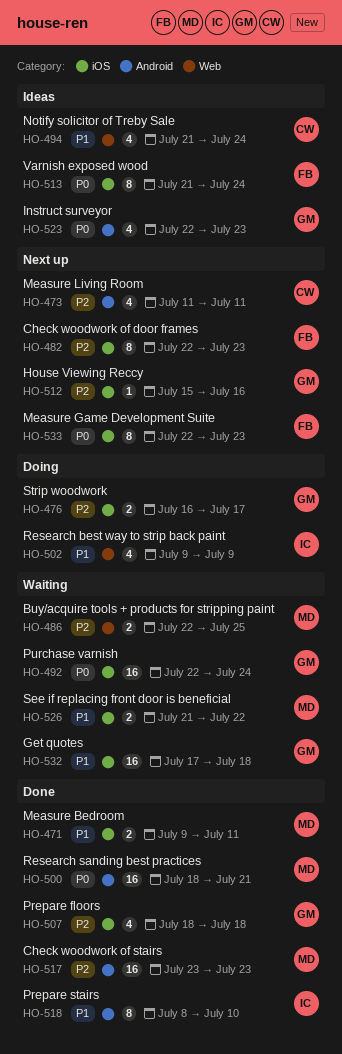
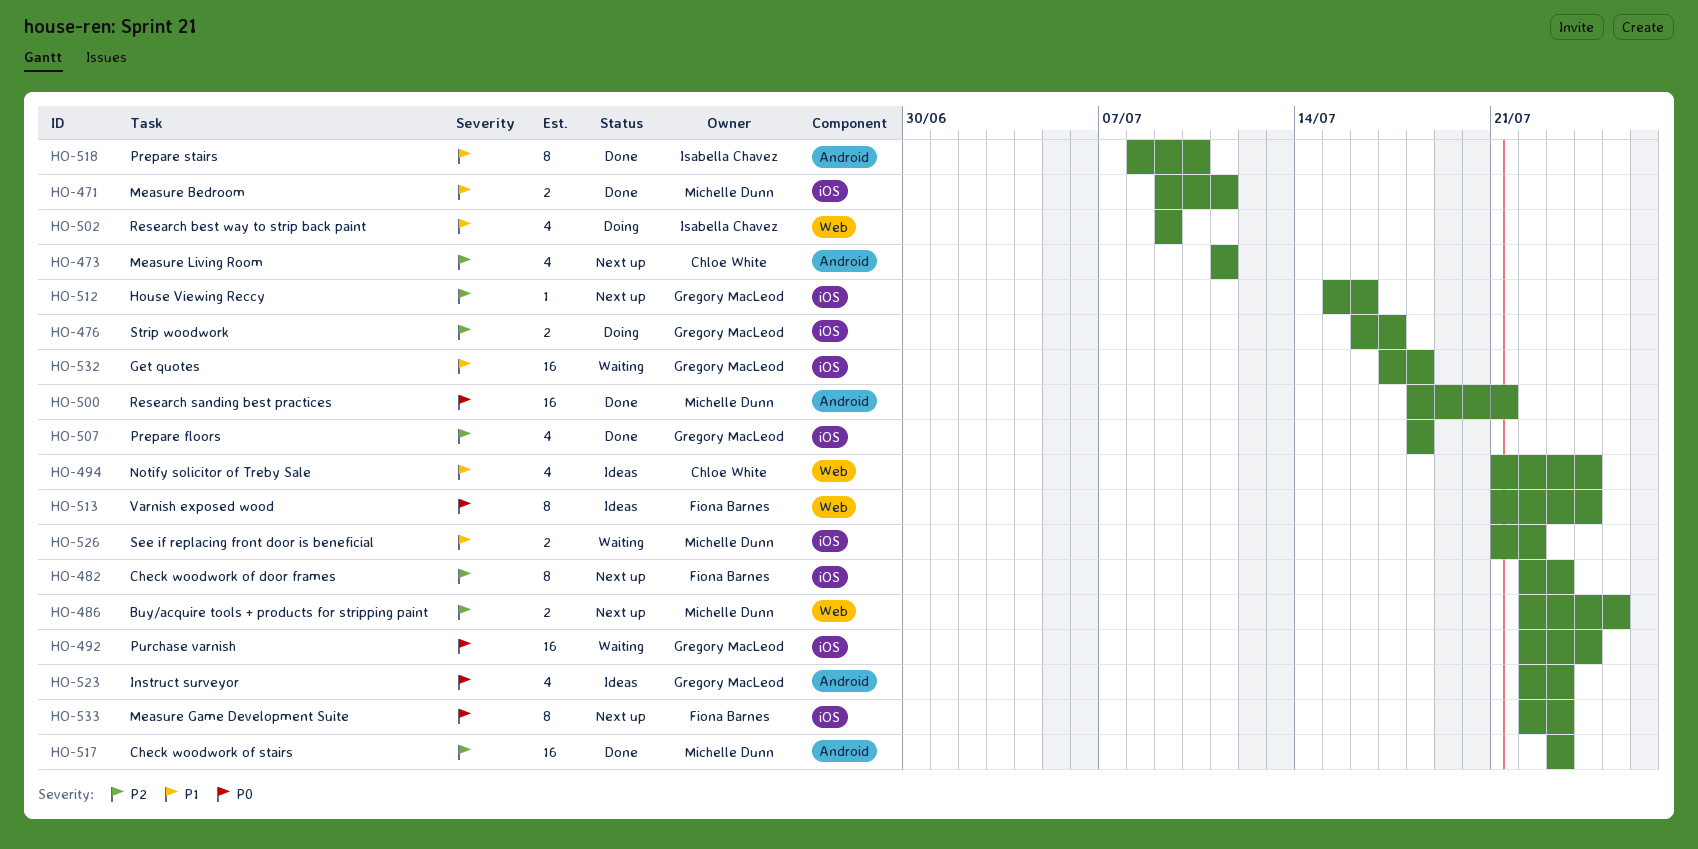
HO-486, status: Waiting -> Next up
HO-513, label: iOS -> Web

